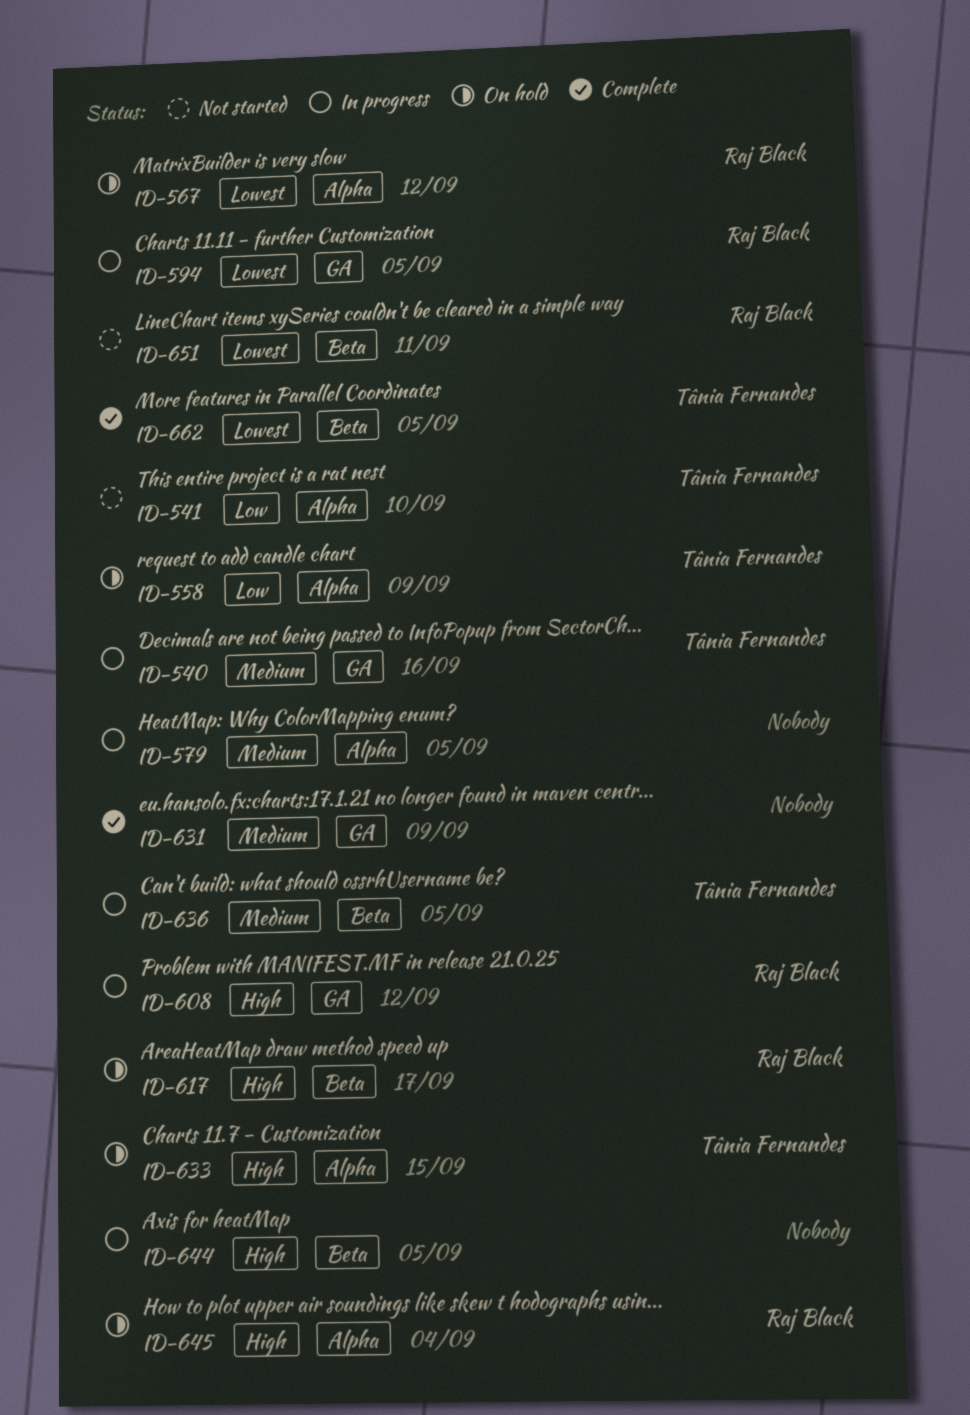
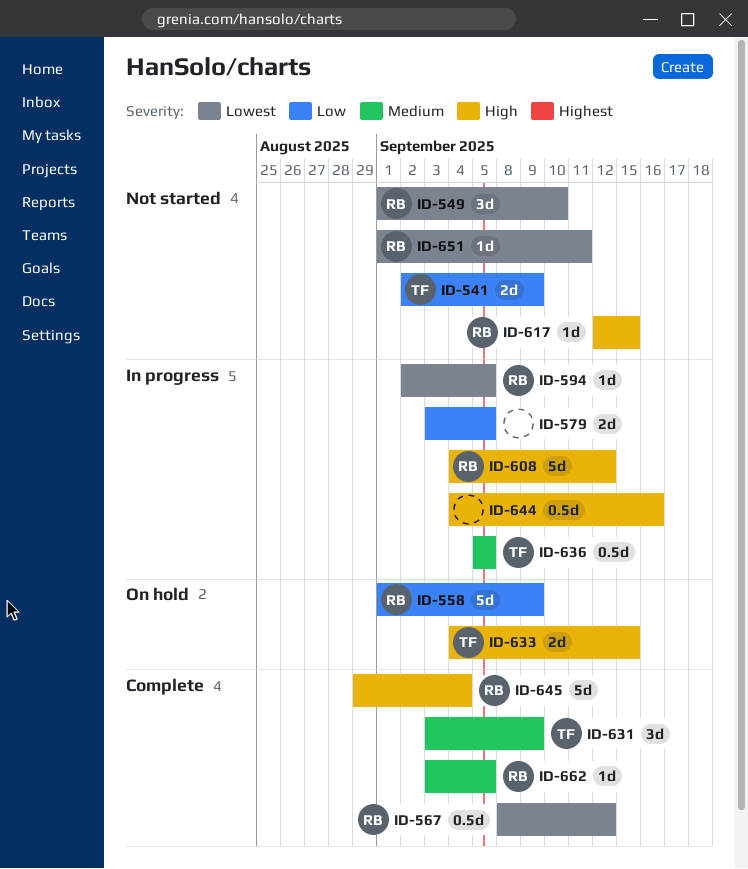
ID-540: present -> none
ID-541, due: Sep 10 -> Sep 9
ID-549: none -> present
ID-558, owner: Tânia Fernandes -> Raj Black
ID-567, status: On hold -> Complete
ID-579, priority: Medium -> Low
ID-617, status: On hold -> Not started
ID-617, due: Sep 17 -> Sep 15
ID-631, owner: none -> Tânia Fernandes
ID-644, due: Sep 5 -> Sep 16
ID-645, status: On hold -> Complete
ID-662, owner: Tânia Fernandes -> Raj Black
ID-662, priority: Lowest -> Medium

